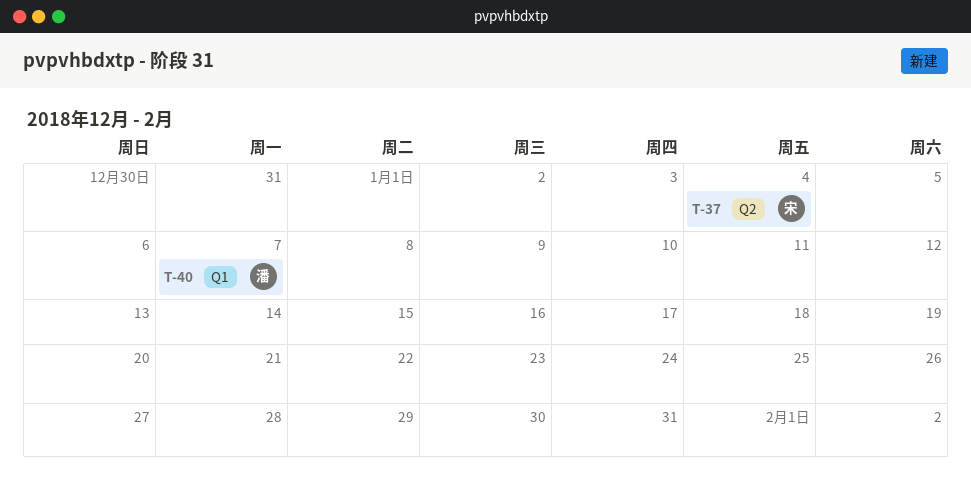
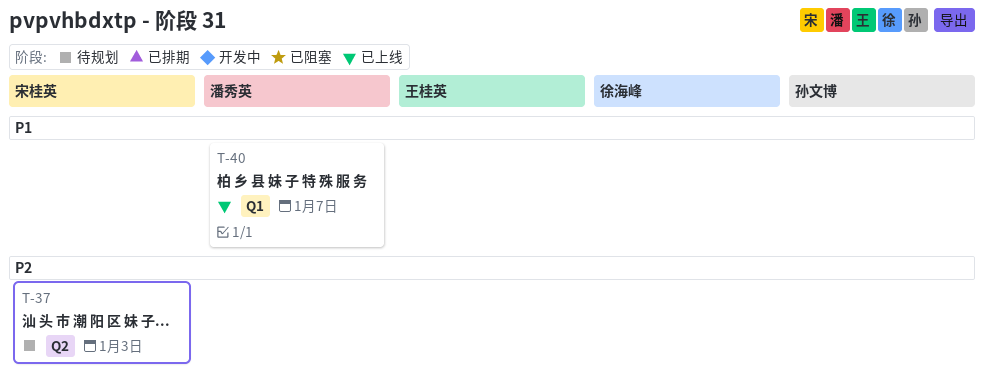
T-37, due: Jan 4 -> Jan 3

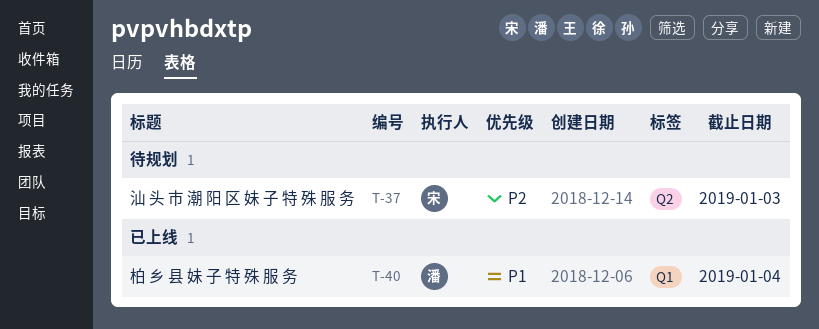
T-40, due: Jan 7 -> Jan 4

